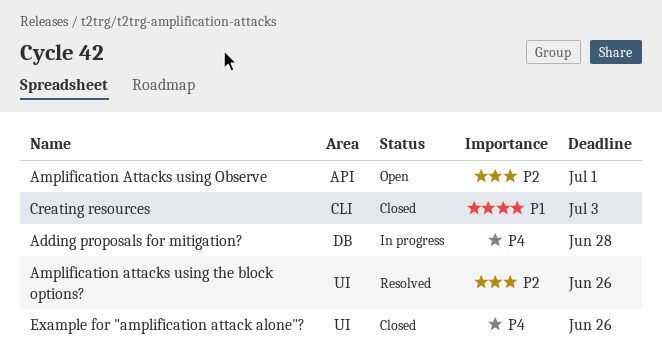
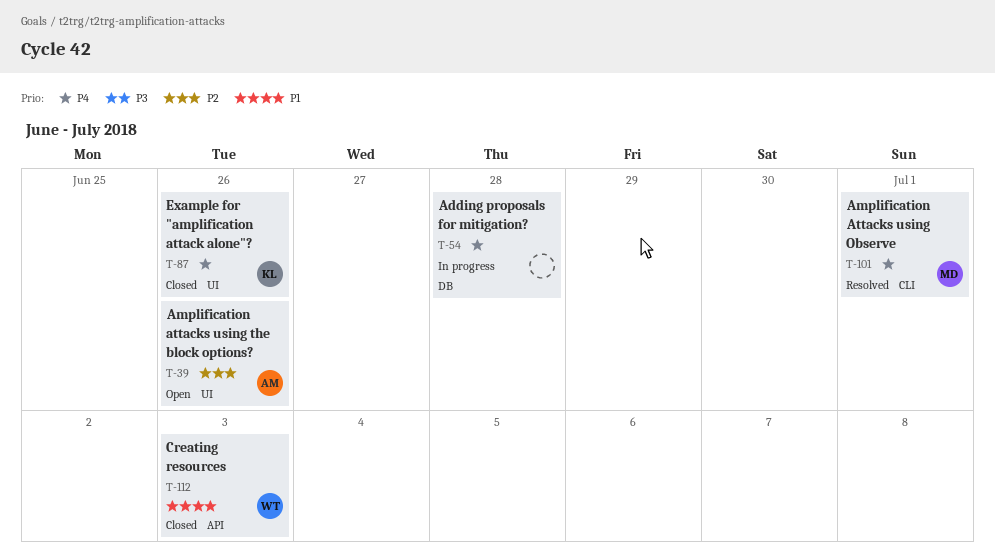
Amplification Attacks using Observe, status: Open -> Resolved
Amplification Attacks using Observe, priority: P2 -> P4
Amplification Attacks using Observe, label: API -> CLI
Amplification attacks using the block options?, status: Resolved -> Open
Creating resources, label: CLI -> API

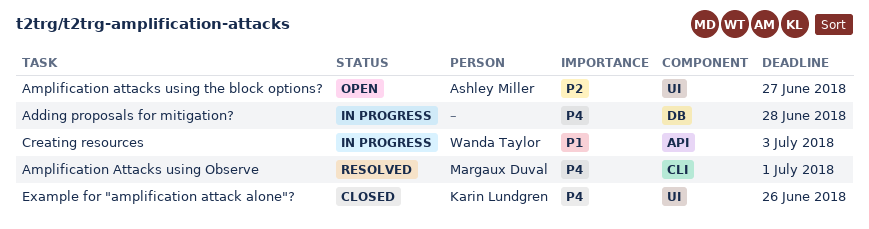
Amplification attacks using the block options?, due: Jun 26 -> Jun 27
Creating resources, status: Closed -> In progress

